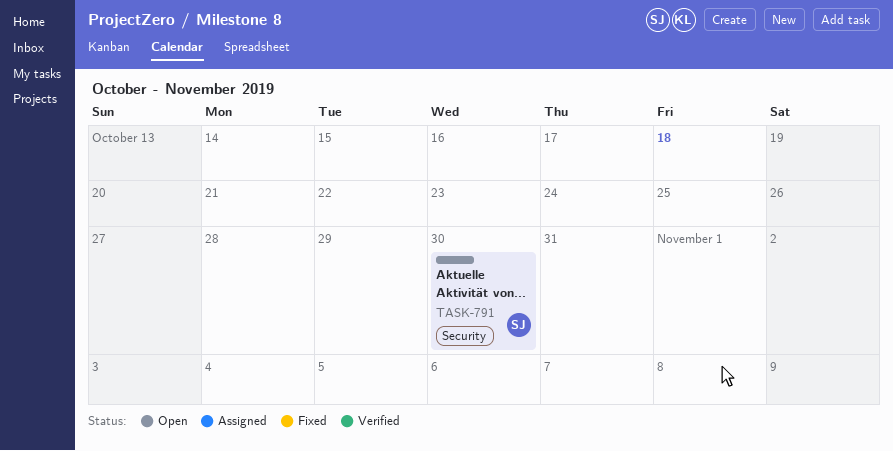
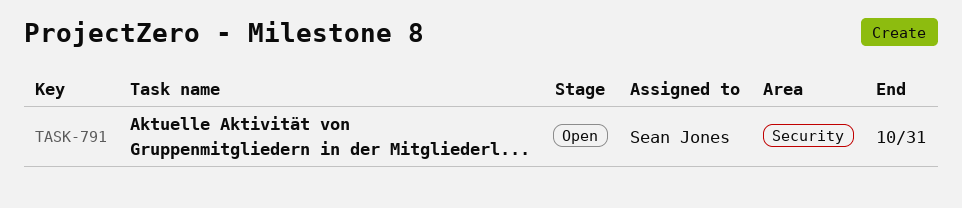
TASK-791, due: Oct 30 -> Oct 31

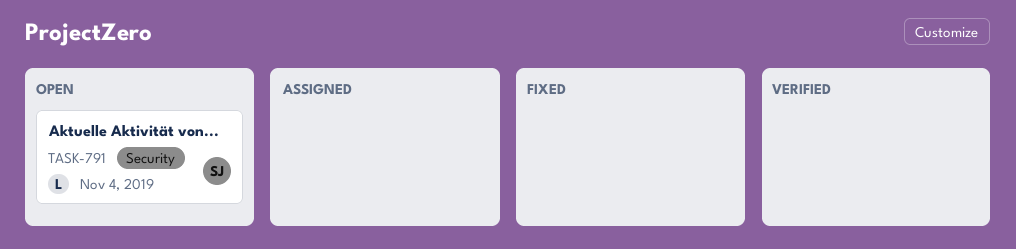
TASK-791, due: Oct 31 -> Nov 4

